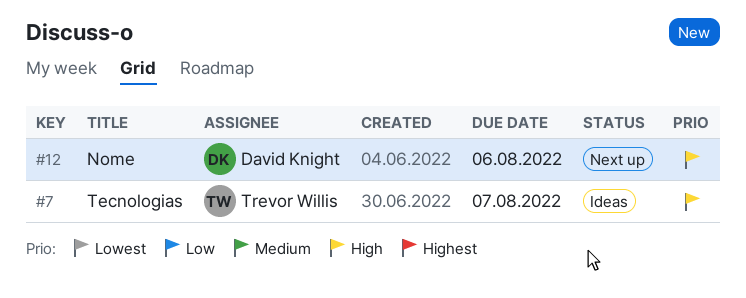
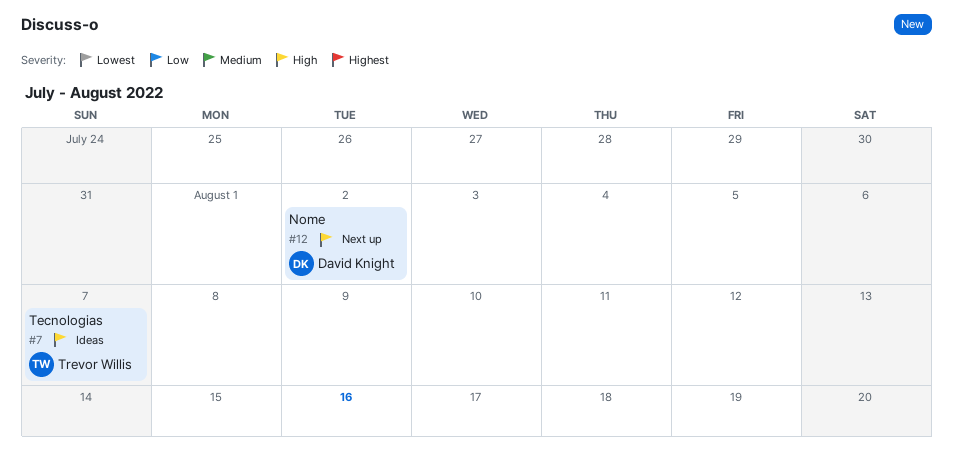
#12, due: Aug 6 -> Aug 2

